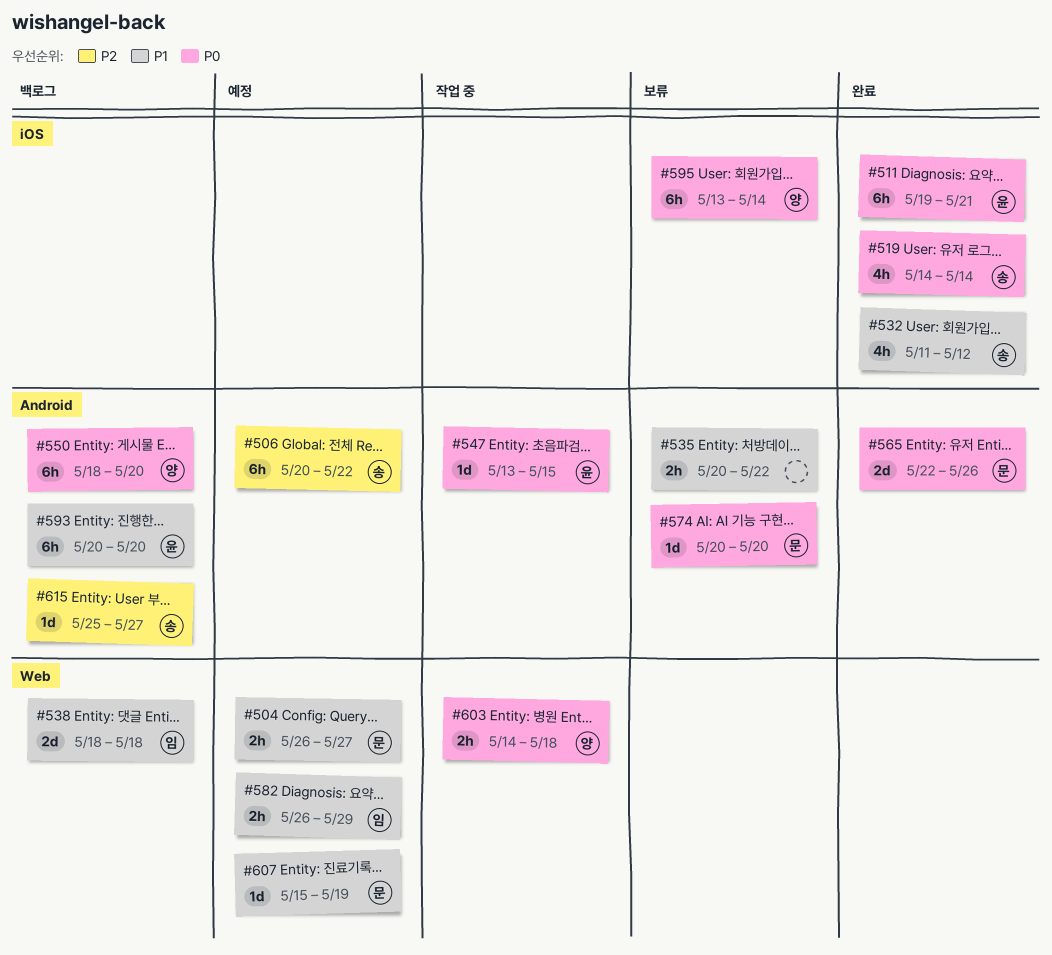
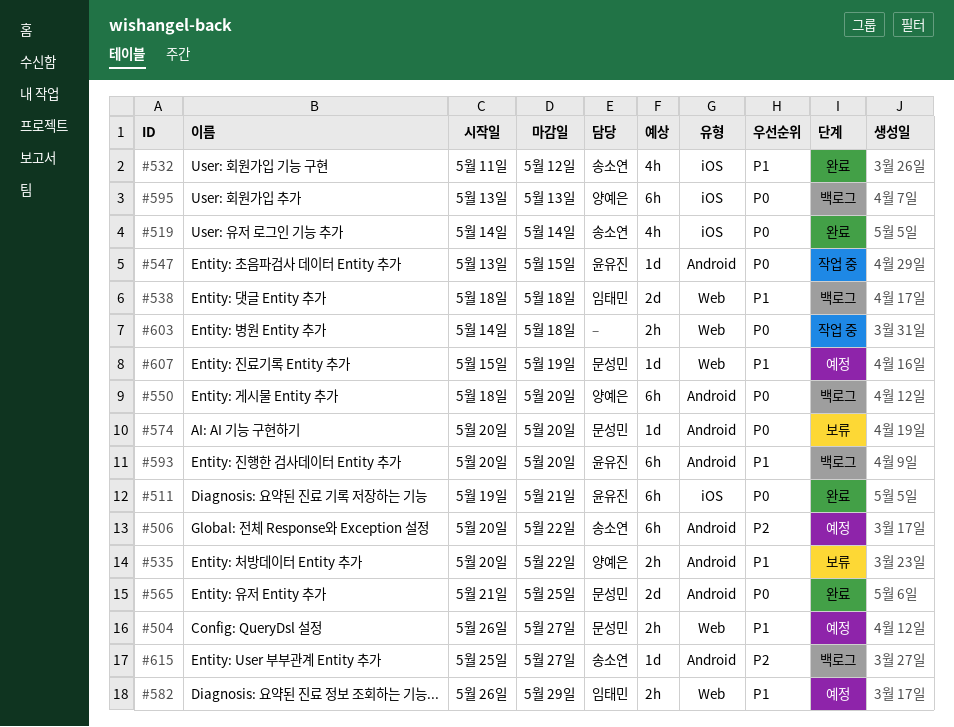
#535, owner: none -> 양예은
#565, start: May 22 -> May 21
#565, due: May 26 -> May 25
#595, status: 보류 -> 백로그
#595, due: May 14 -> May 13
#603, owner: 양예은 -> none

